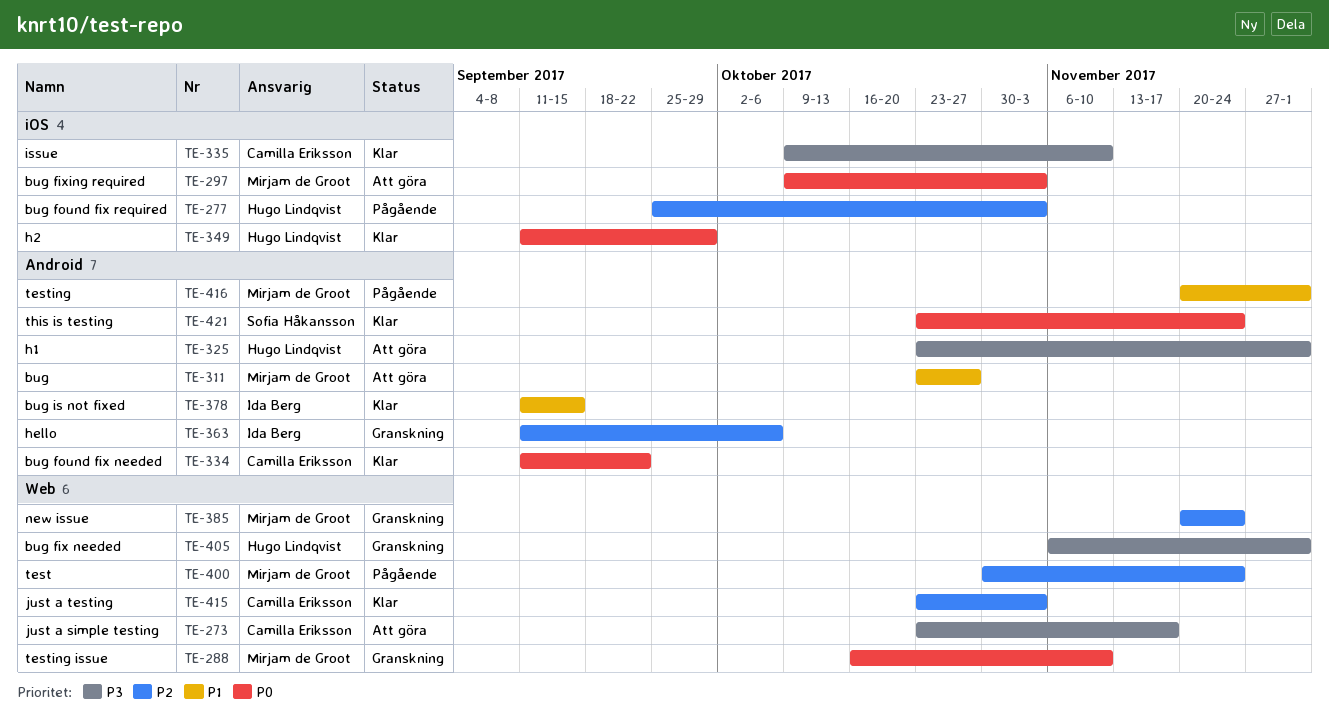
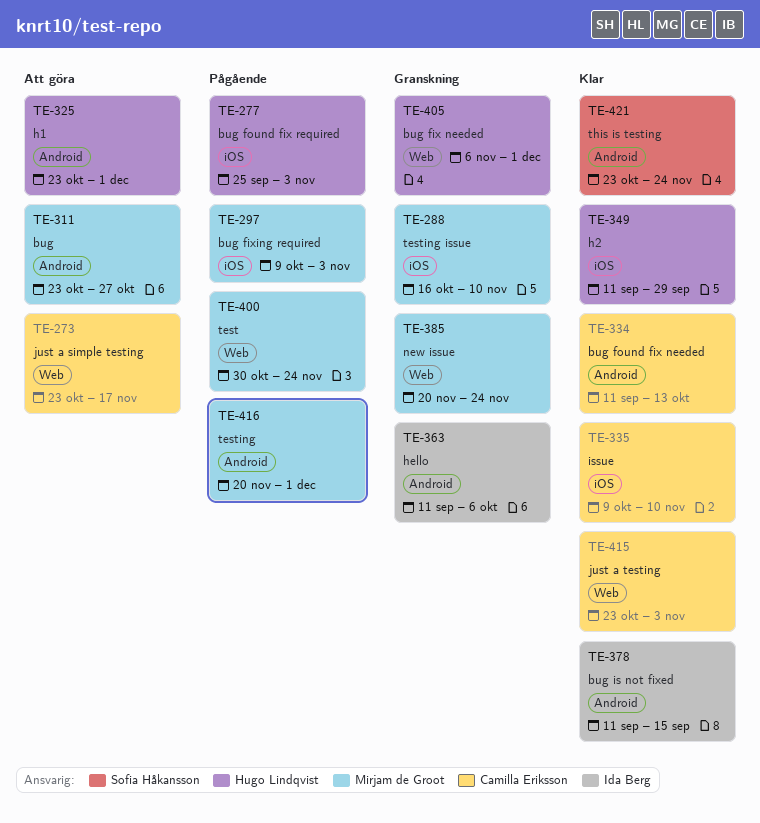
TE-288, label: Web -> iOS
TE-297, status: Att göra -> Pågående
TE-334, due: Sep 22 -> Oct 13

